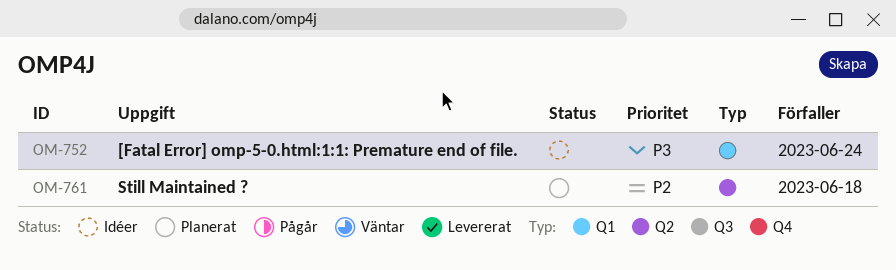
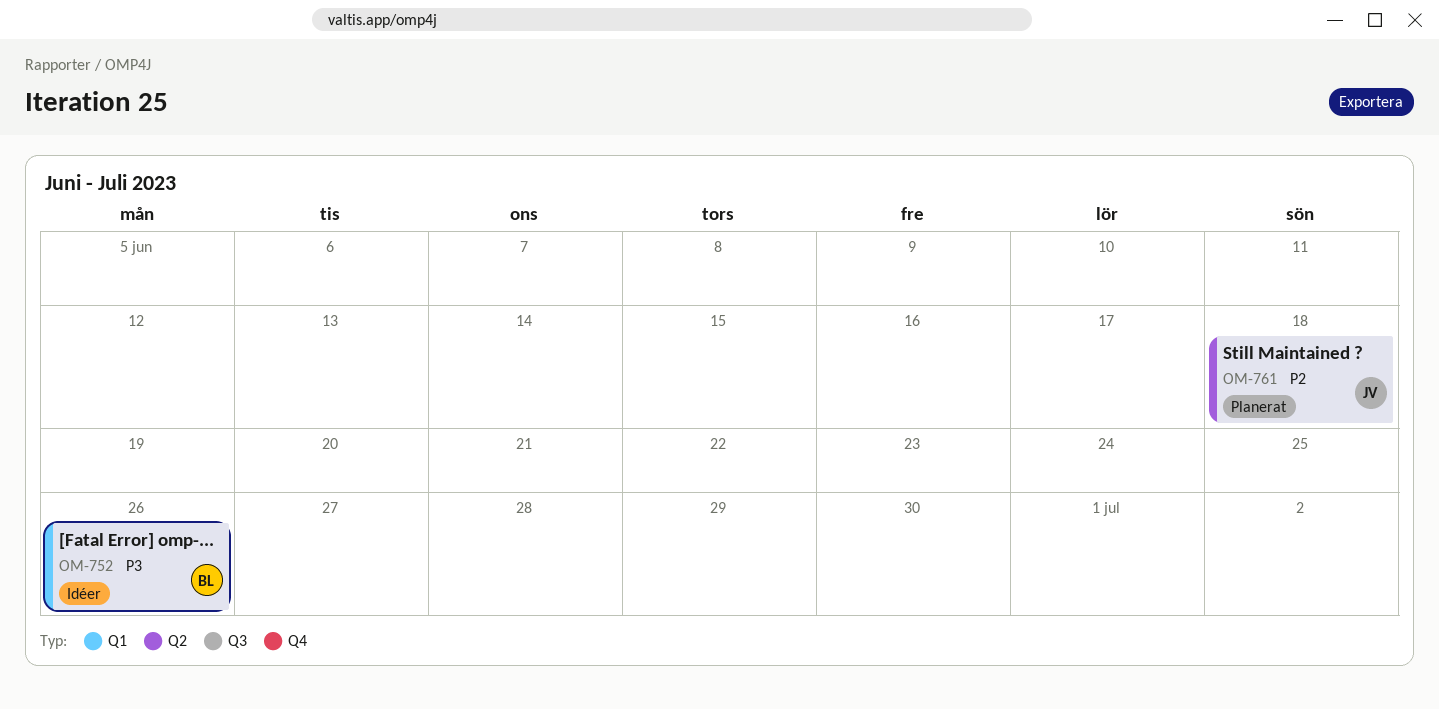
OM-752, due: Jun 24 -> Jun 26

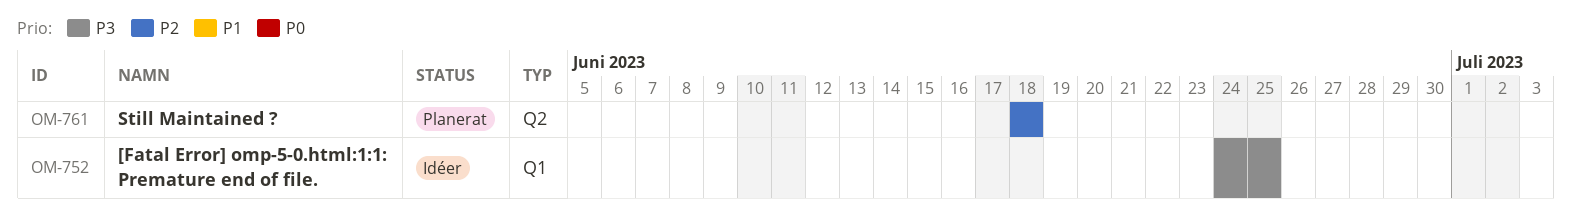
OM-752, due: Jun 26 -> Jun 25

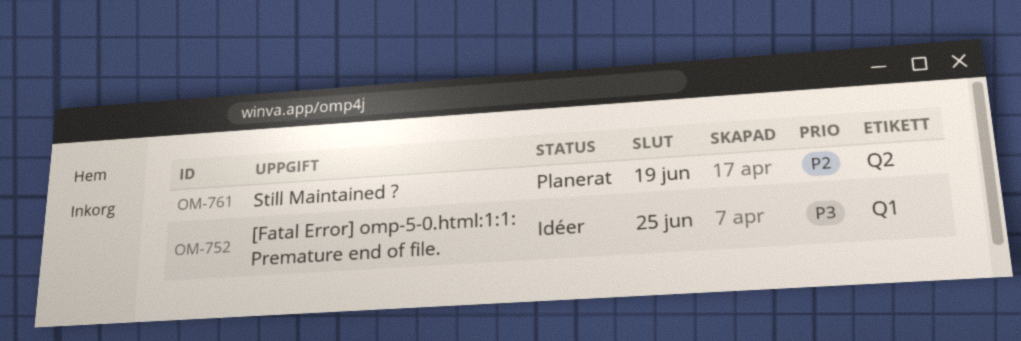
OM-761, due: Jun 18 -> Jun 19

